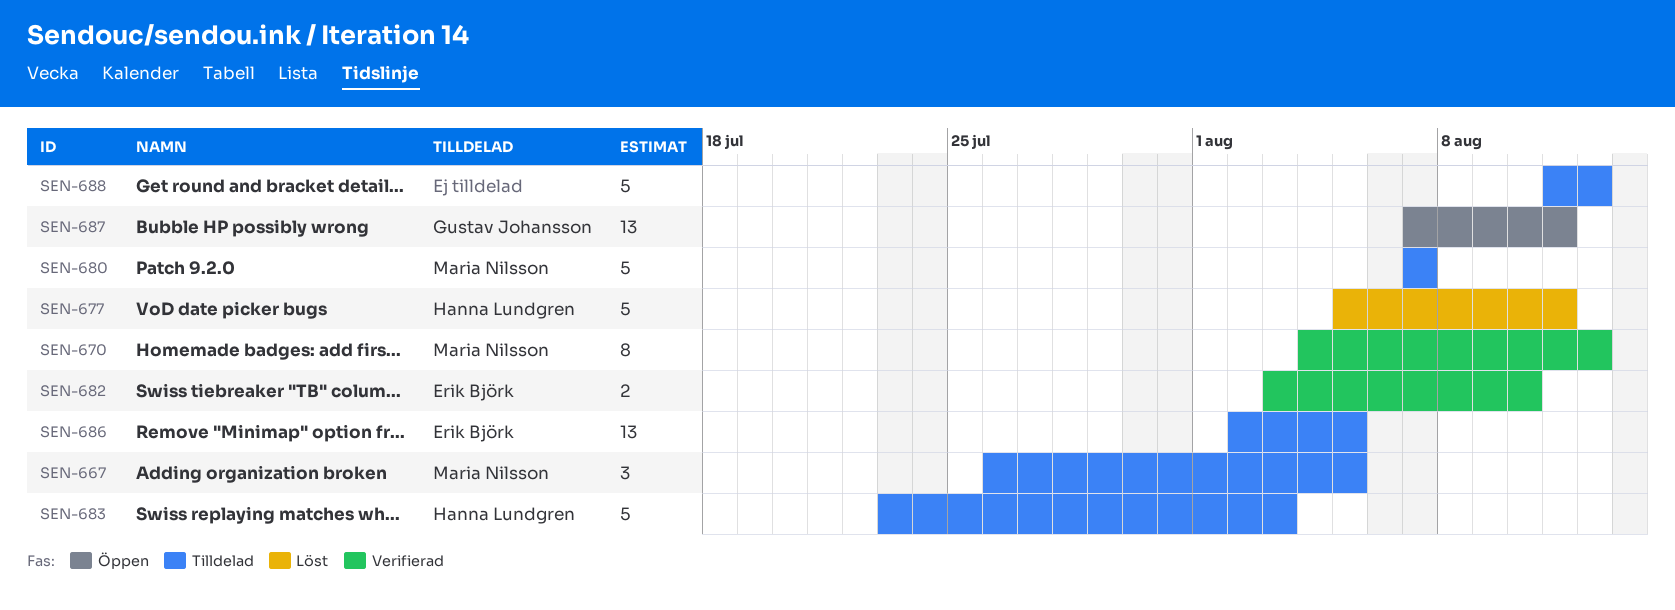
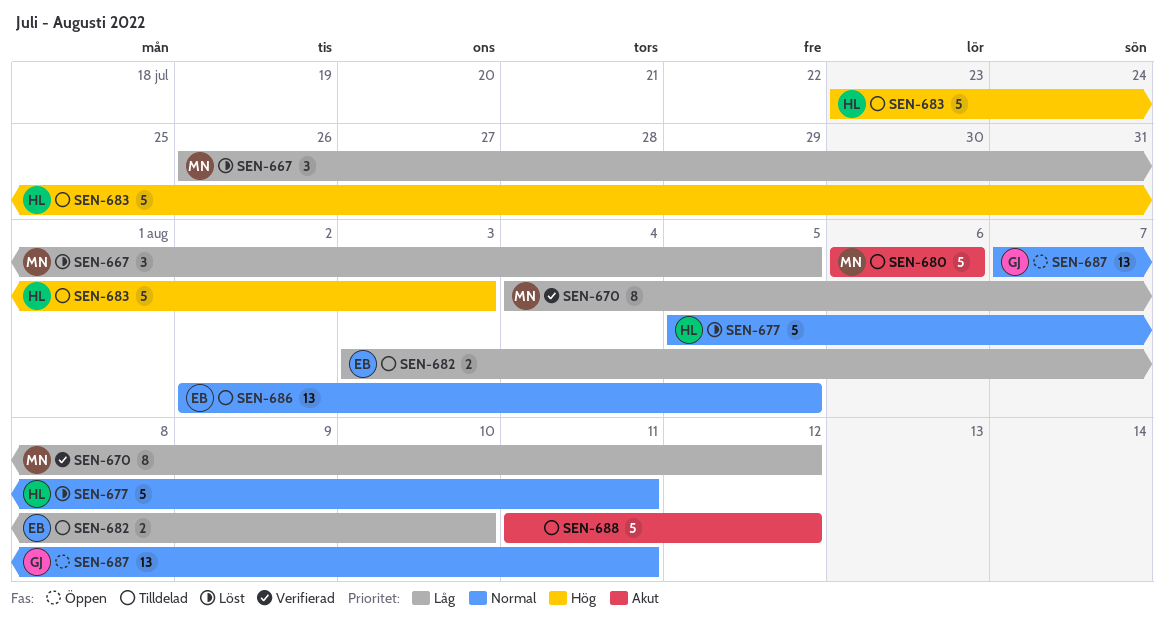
SEN-667, status: Tilldelad -> Löst
SEN-680, start: Aug 7 -> Aug 6
SEN-680, due: Aug 7 -> Aug 6
SEN-682, status: Verifierad -> Tilldelad

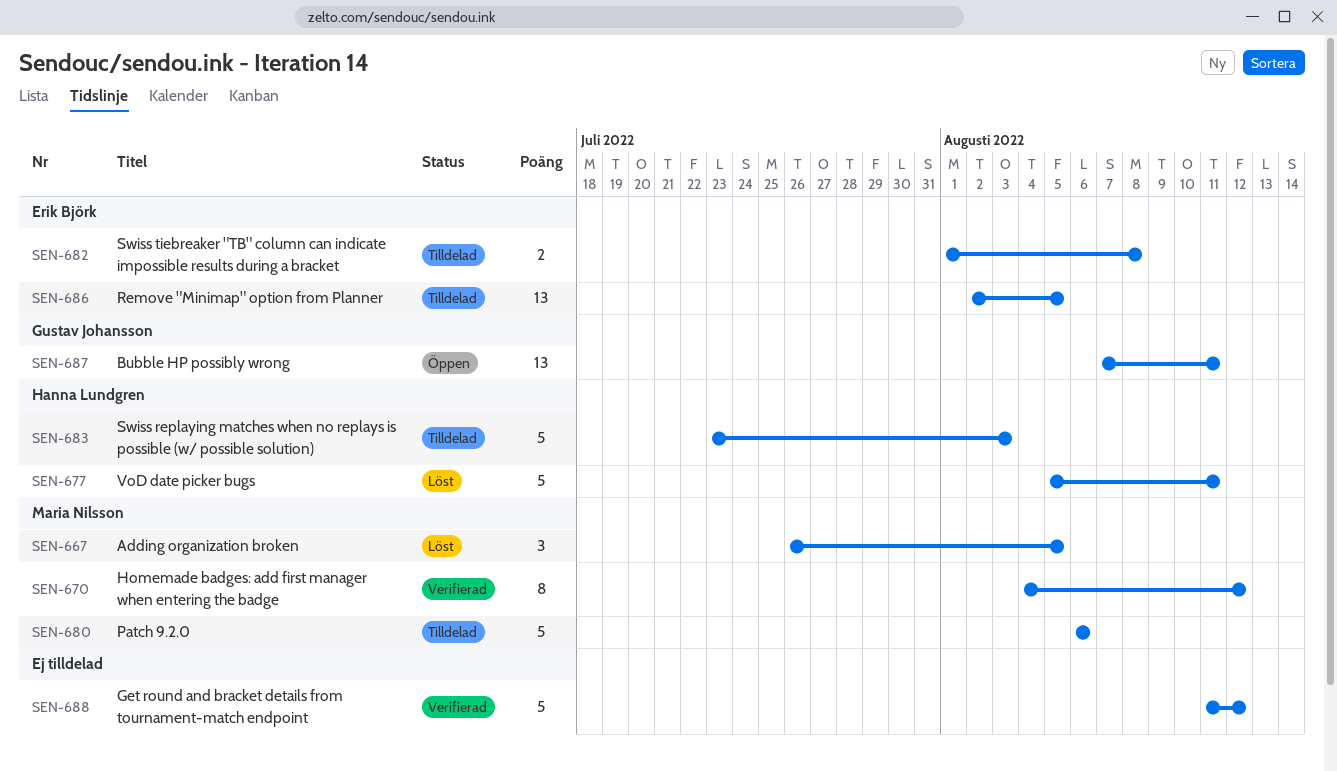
SEN-682, start: Aug 3 -> Aug 1
SEN-682, due: Aug 10 -> Aug 8
SEN-688, status: Tilldelad -> Verifierad

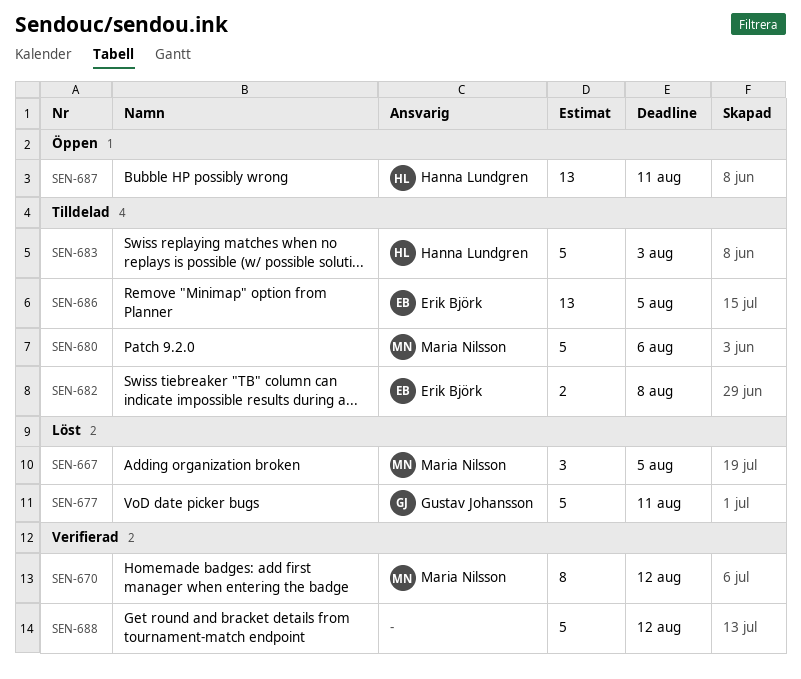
SEN-677, owner: Hanna Lundgren -> Gustav Johansson
SEN-687, owner: Gustav Johansson -> Hanna Lundgren

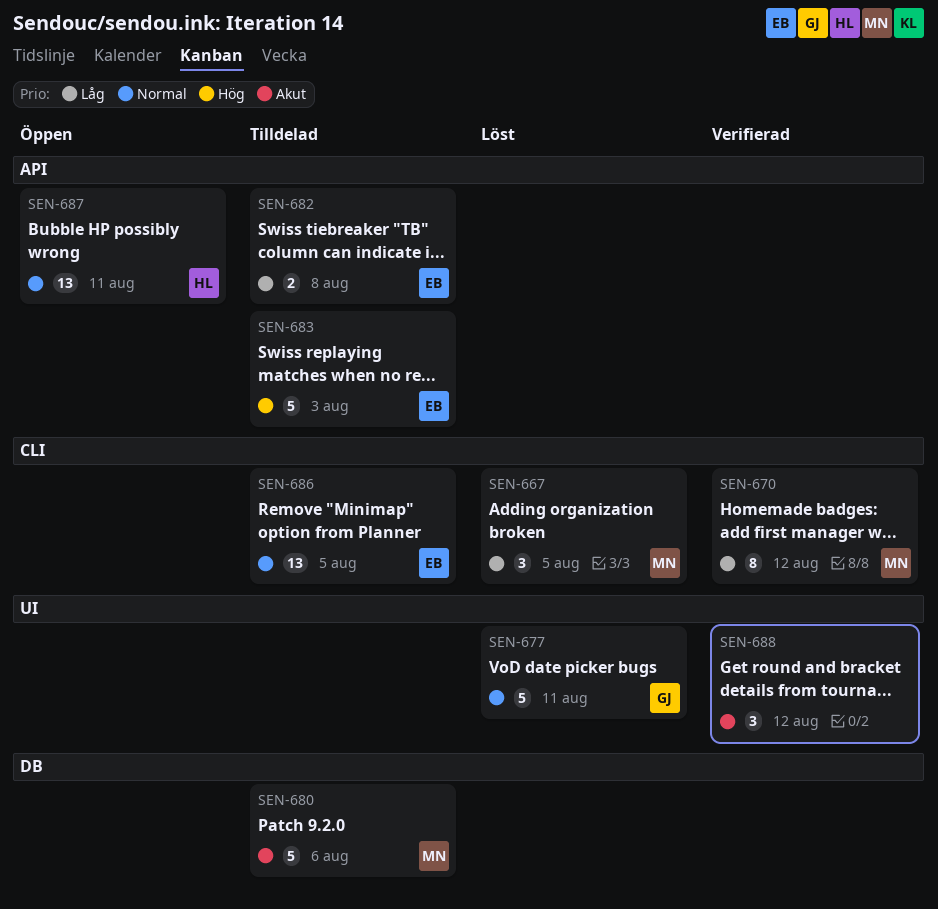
SEN-683, owner: Hanna Lundgren -> Erik Björk
SEN-688, estimate: 5 -> 3

